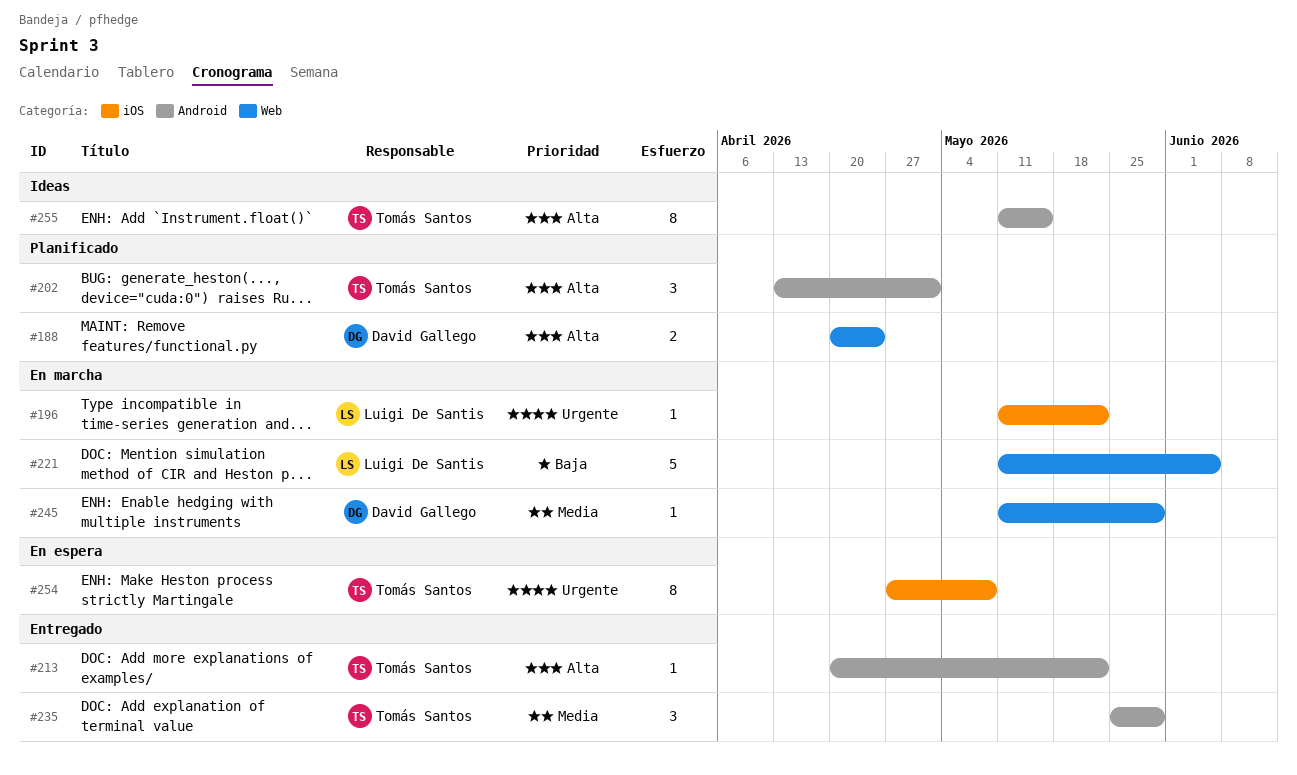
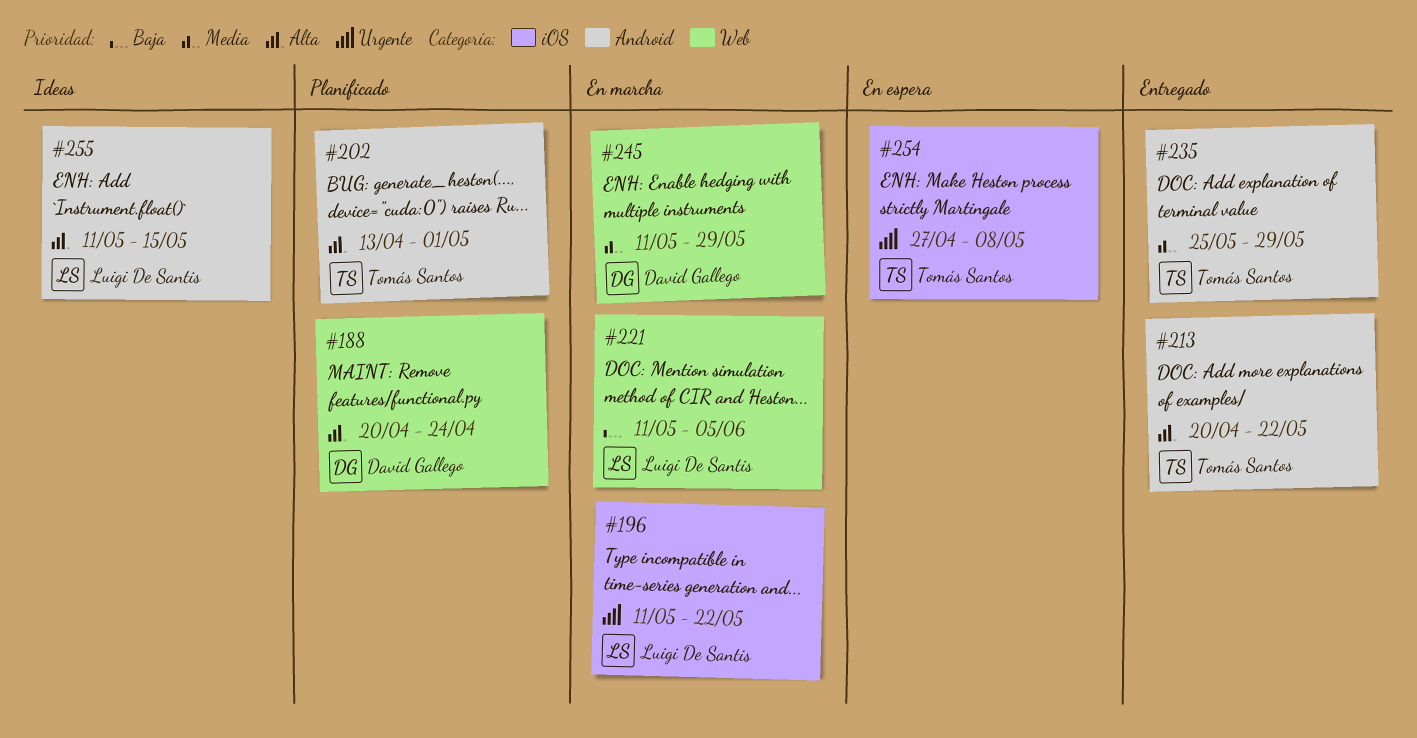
#255, owner: Tomás Santos -> Luigi De Santis

